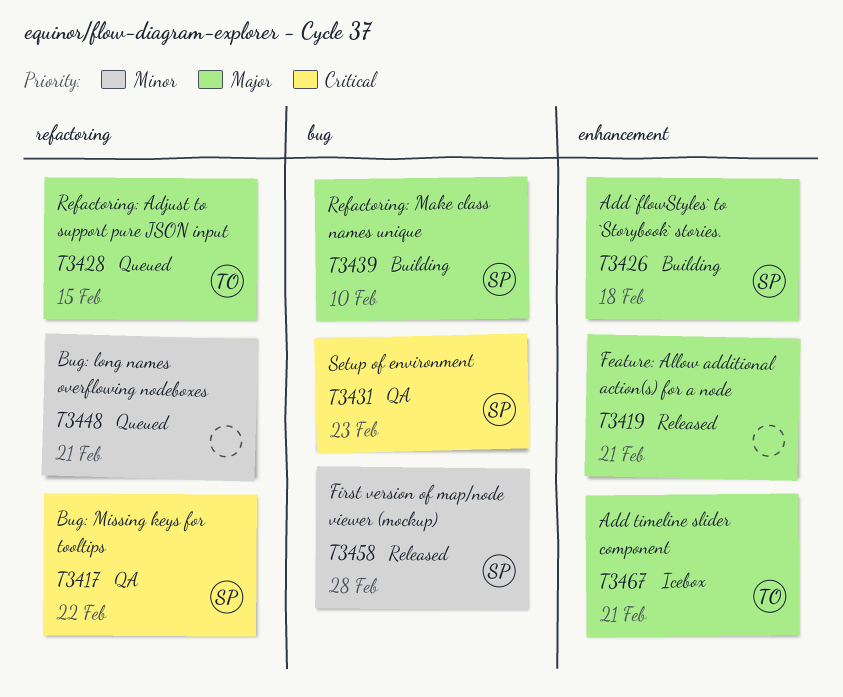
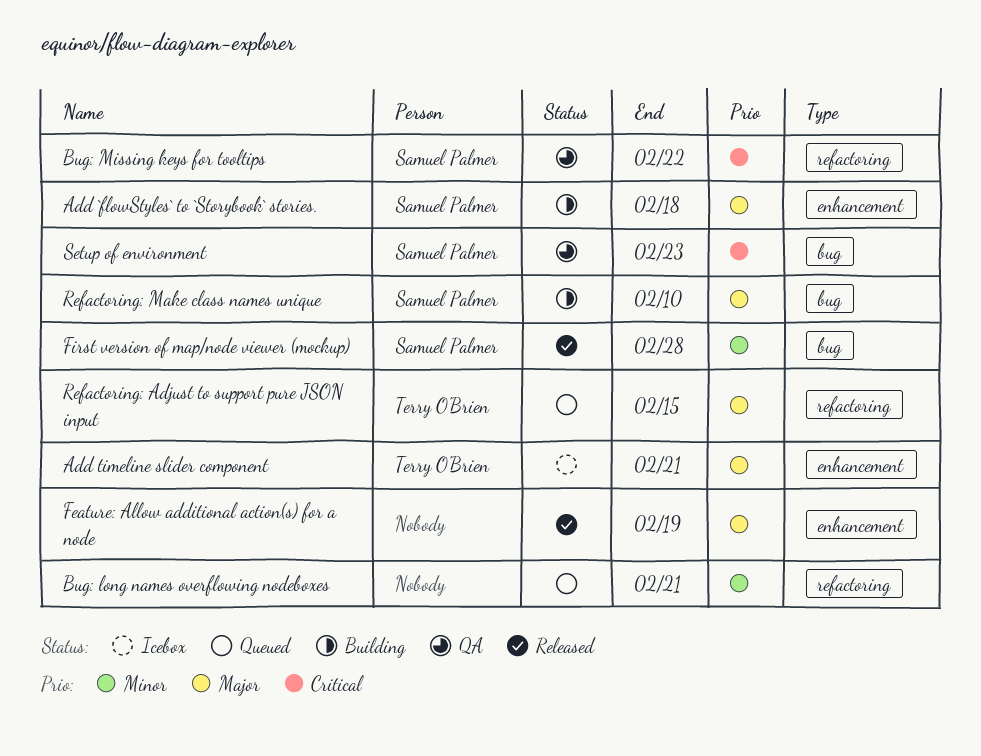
Feature: Allow additional action(s) for a node, due: Feb 21 -> Feb 19

